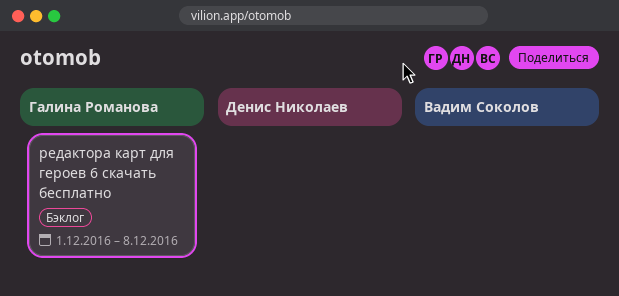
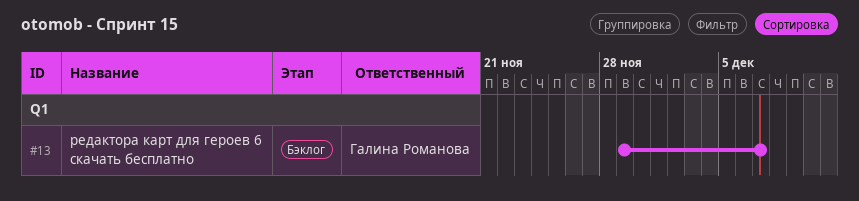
редактора карт для героев 6 скачать бесплатно, start: Dec 1 -> Nov 29
редактора карт для героев 6 скачать бесплатно, due: Dec 8 -> Dec 7

